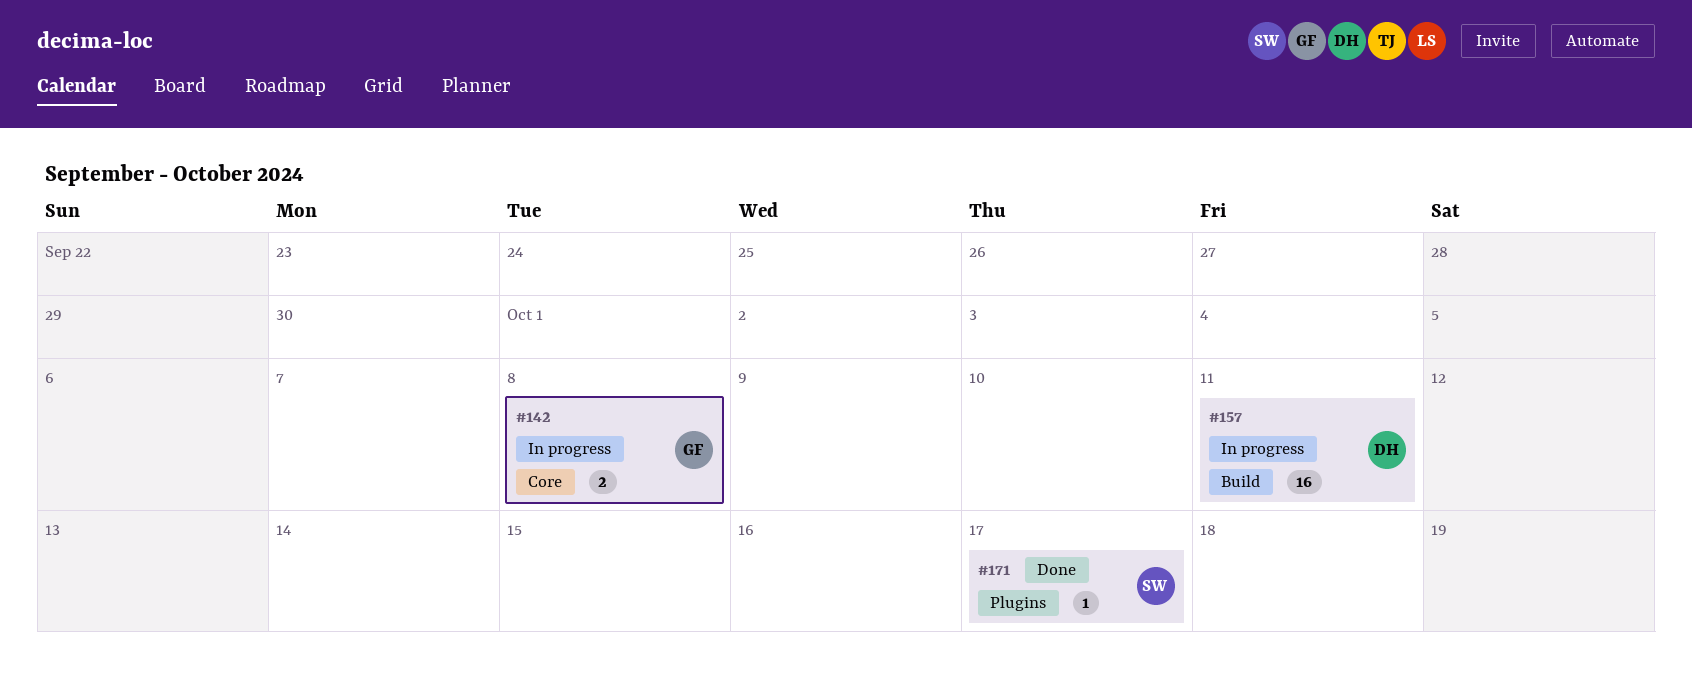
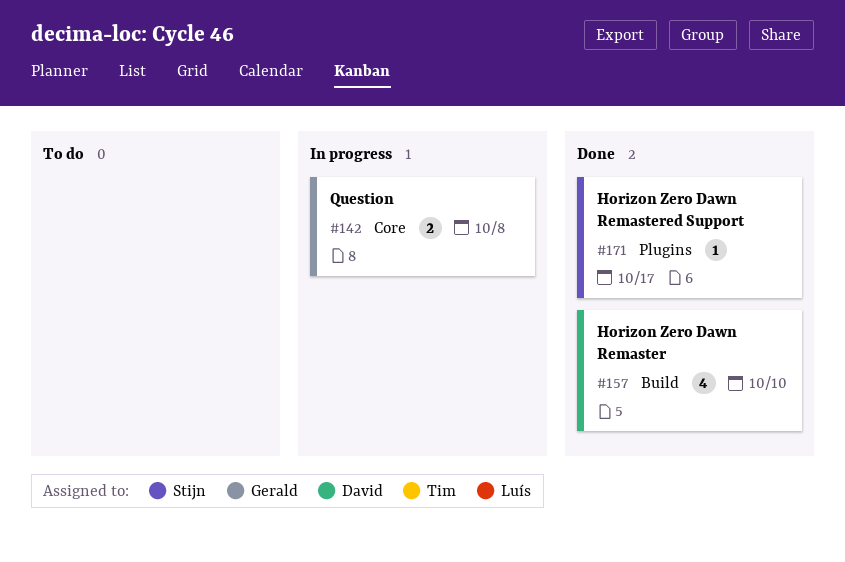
#157, status: In progress -> Done
#157, estimate: 16 -> 4
#157, due: Oct 11 -> Oct 10

